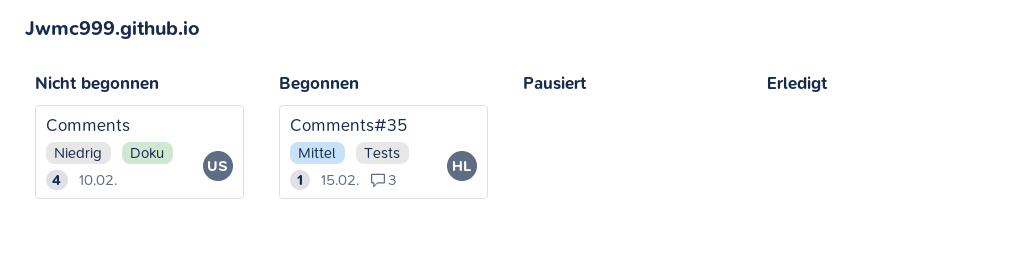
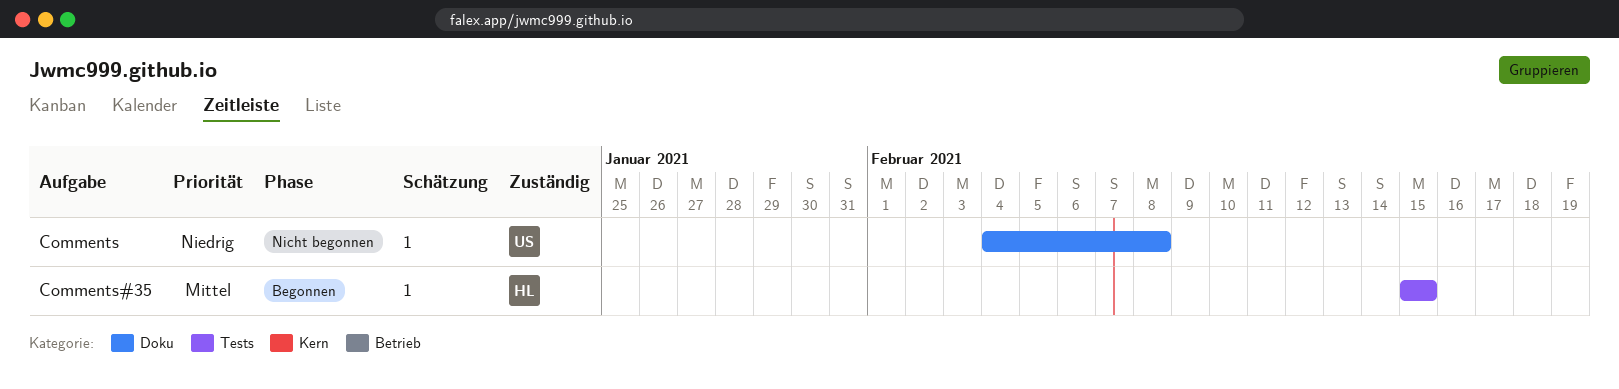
Comments, estimate: 4 -> 1
Comments, due: Feb 10 -> Feb 8

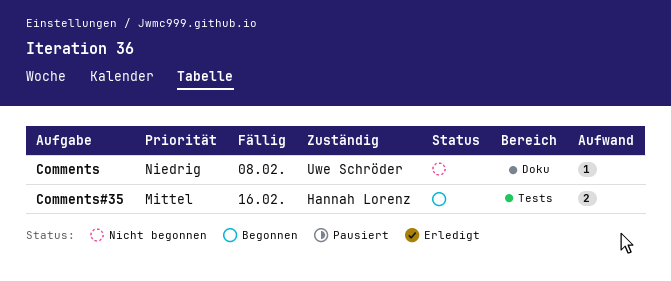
Comments#35, estimate: 1 -> 2
Comments#35, due: Feb 15 -> Feb 16

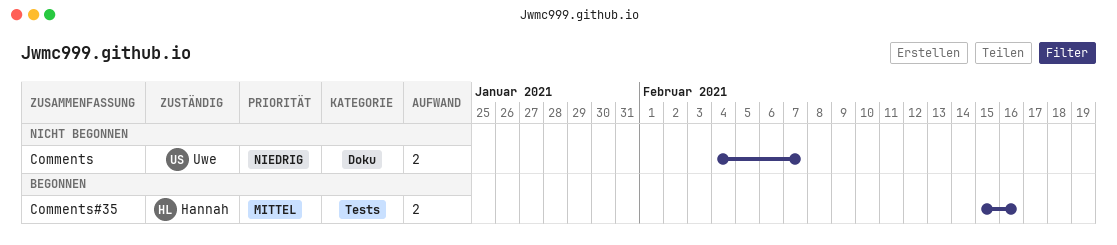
Comments, estimate: 1 -> 2
Comments, due: Feb 8 -> Feb 7

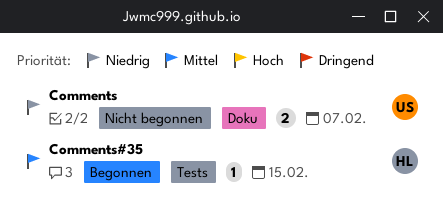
Comments#35, estimate: 2 -> 1
Comments#35, due: Feb 16 -> Feb 15

